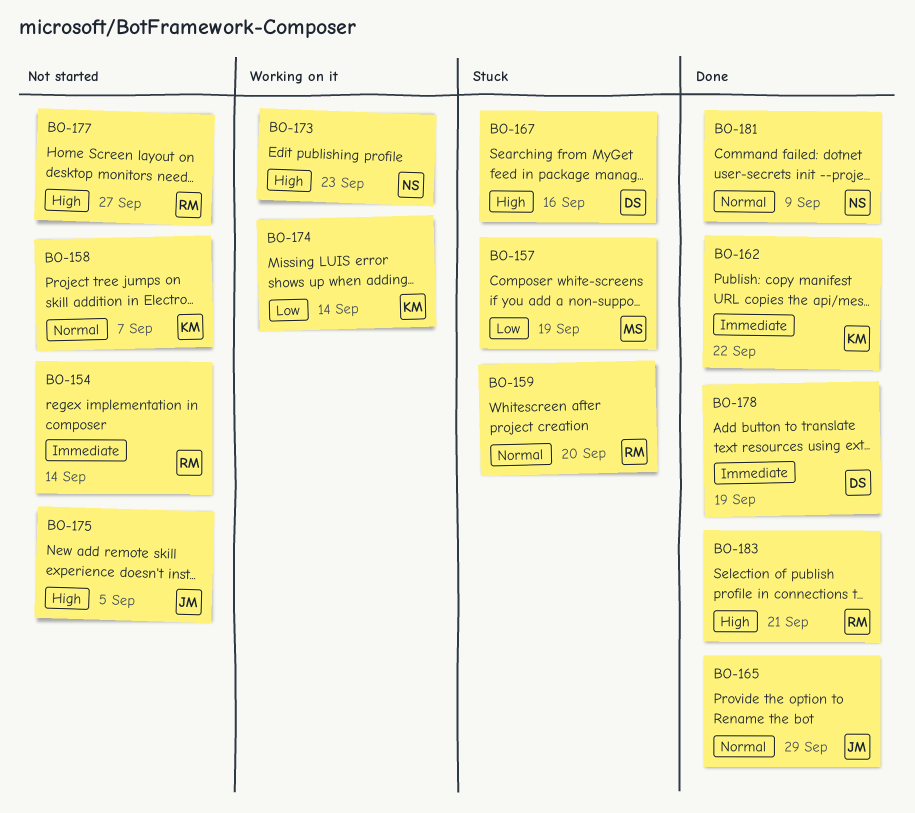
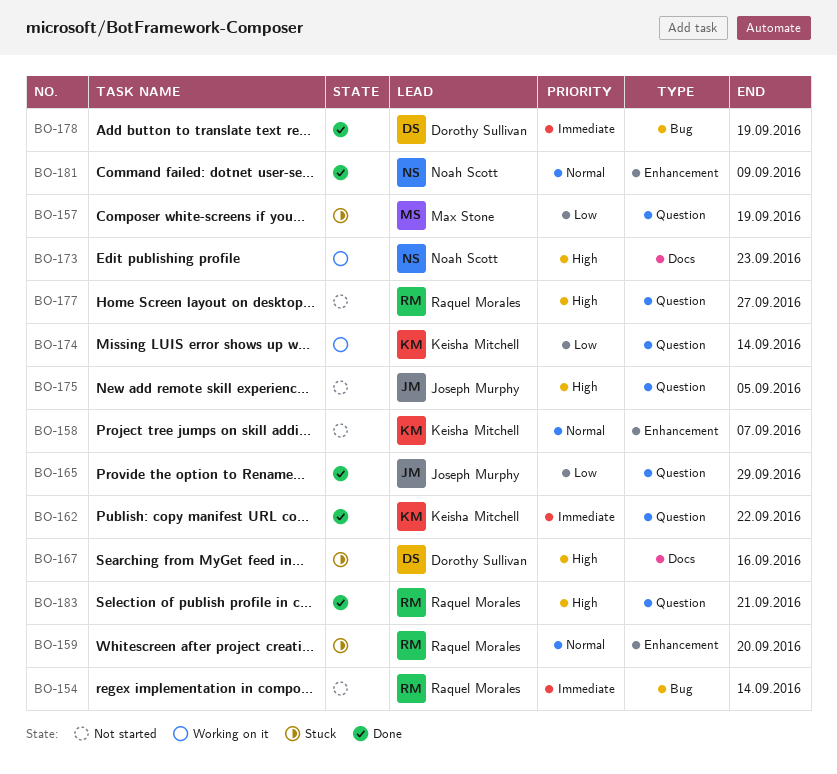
BO-165, priority: Normal -> Low

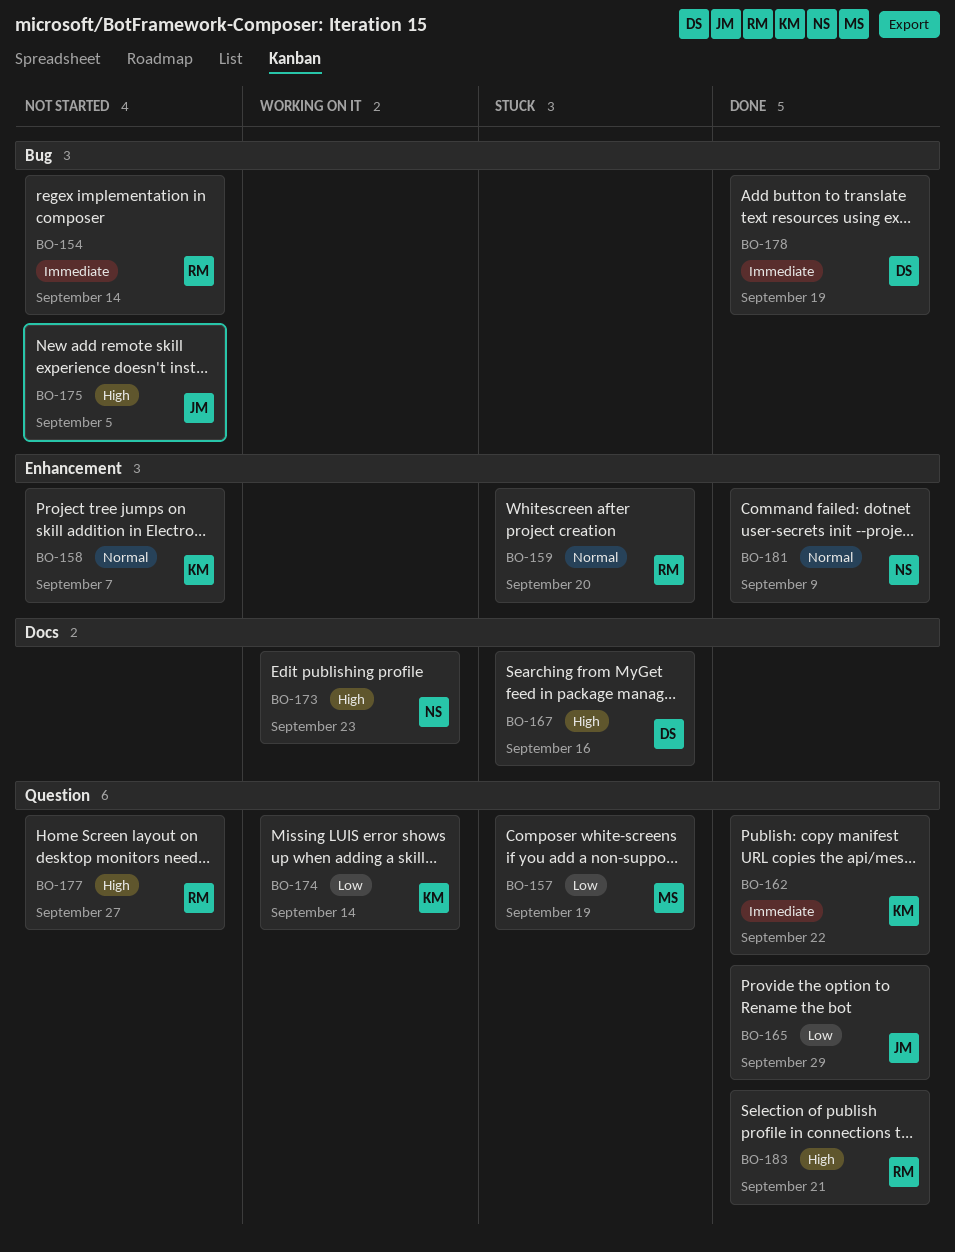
BO-175, label: Question -> Bug

